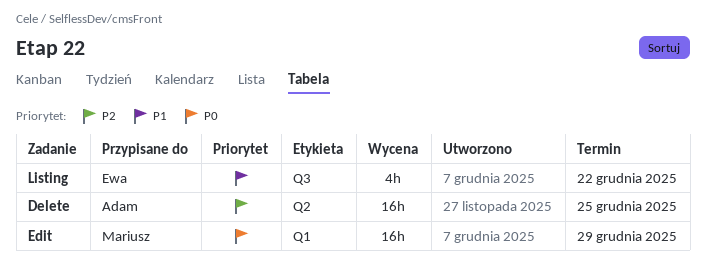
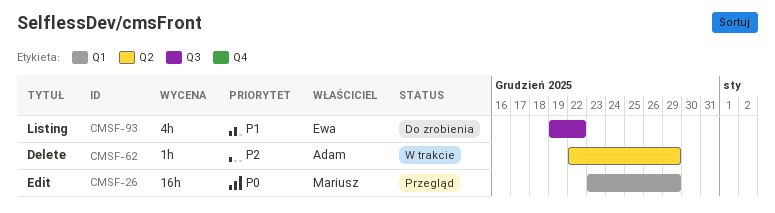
Delete, estimate: 16h -> 1h
Delete, due: Dec 25 -> Dec 29

